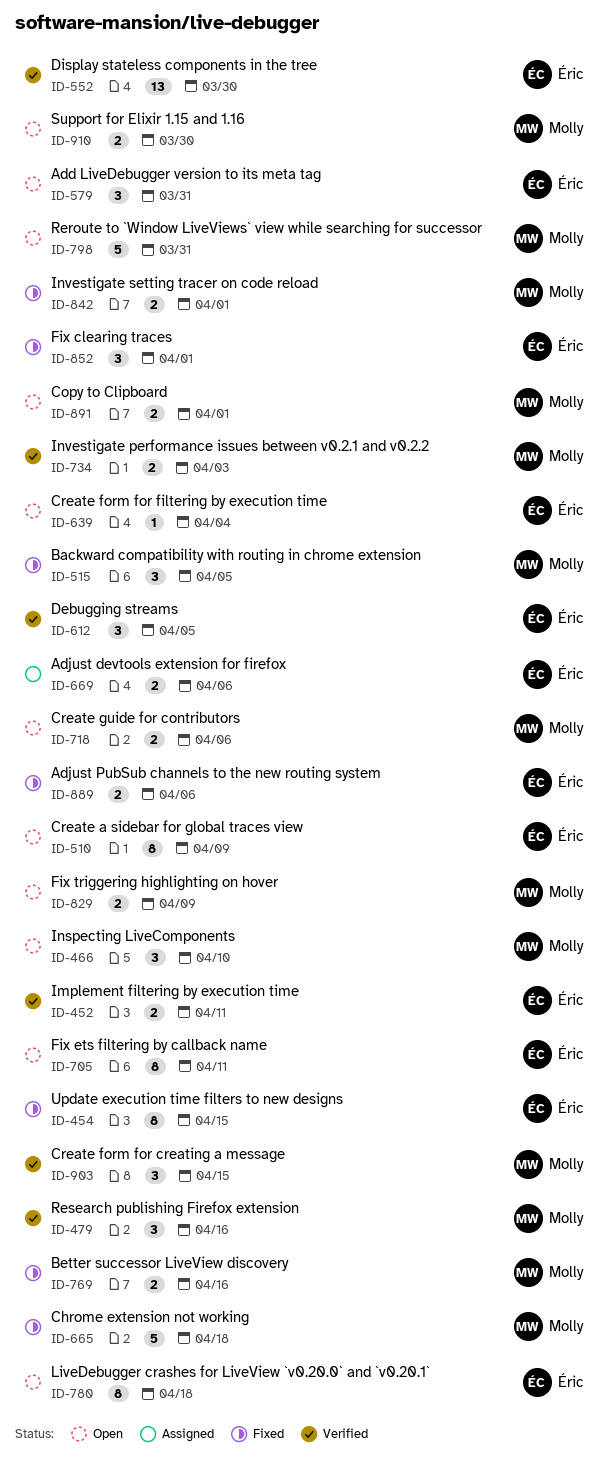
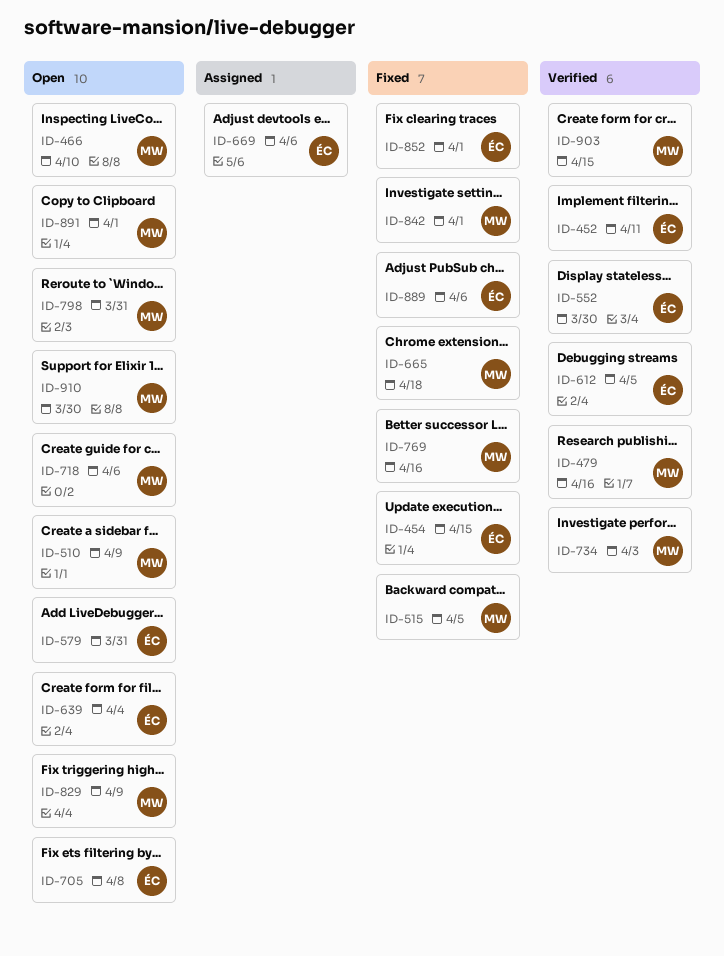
ID-510, owner: Éric -> Molly
ID-705, due: Apr 11 -> Apr 8
ID-780: present -> none

